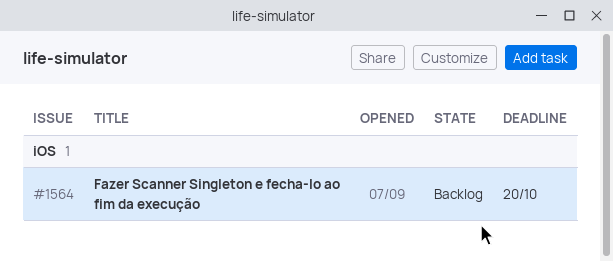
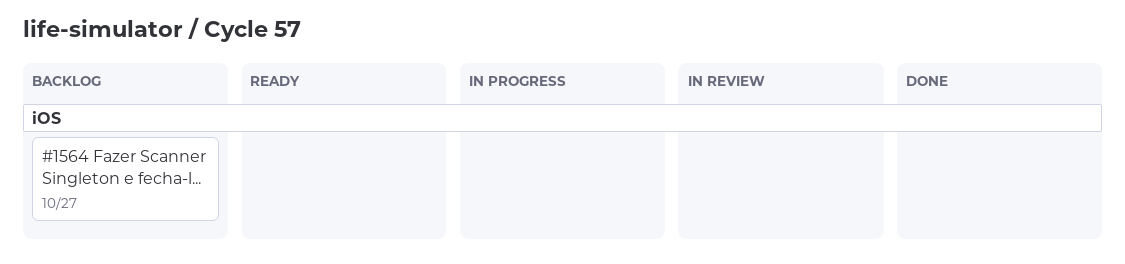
#1564, due: Oct 20 -> Oct 27

